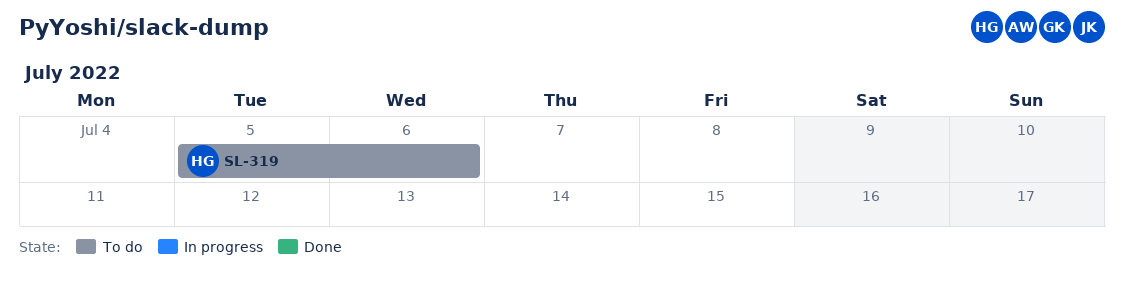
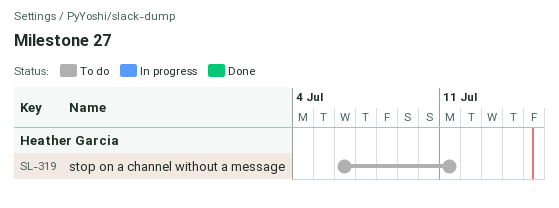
SL-319, start: Jul 5 -> Jul 6
SL-319, due: Jul 6 -> Jul 11

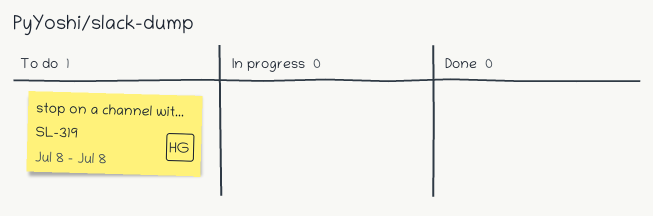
SL-319, start: Jul 6 -> Jul 8
SL-319, due: Jul 11 -> Jul 8

